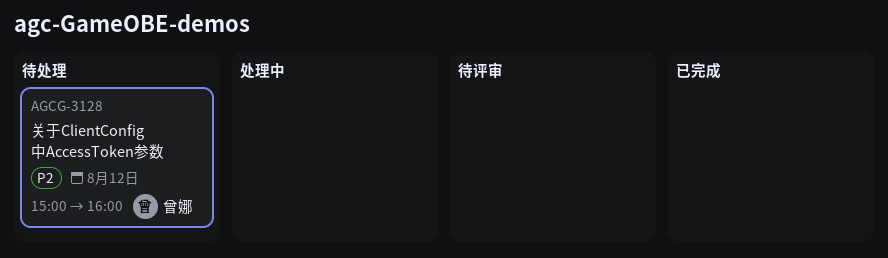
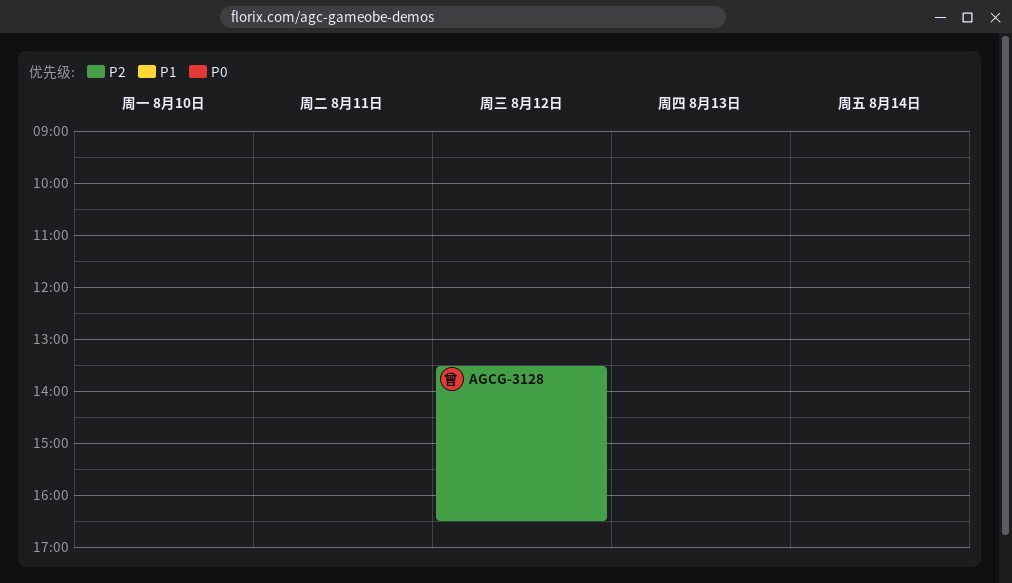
AGCG-3128, begins: 15:00 -> 13:30
AGCG-3128, ends: 16:00 -> 16:30

